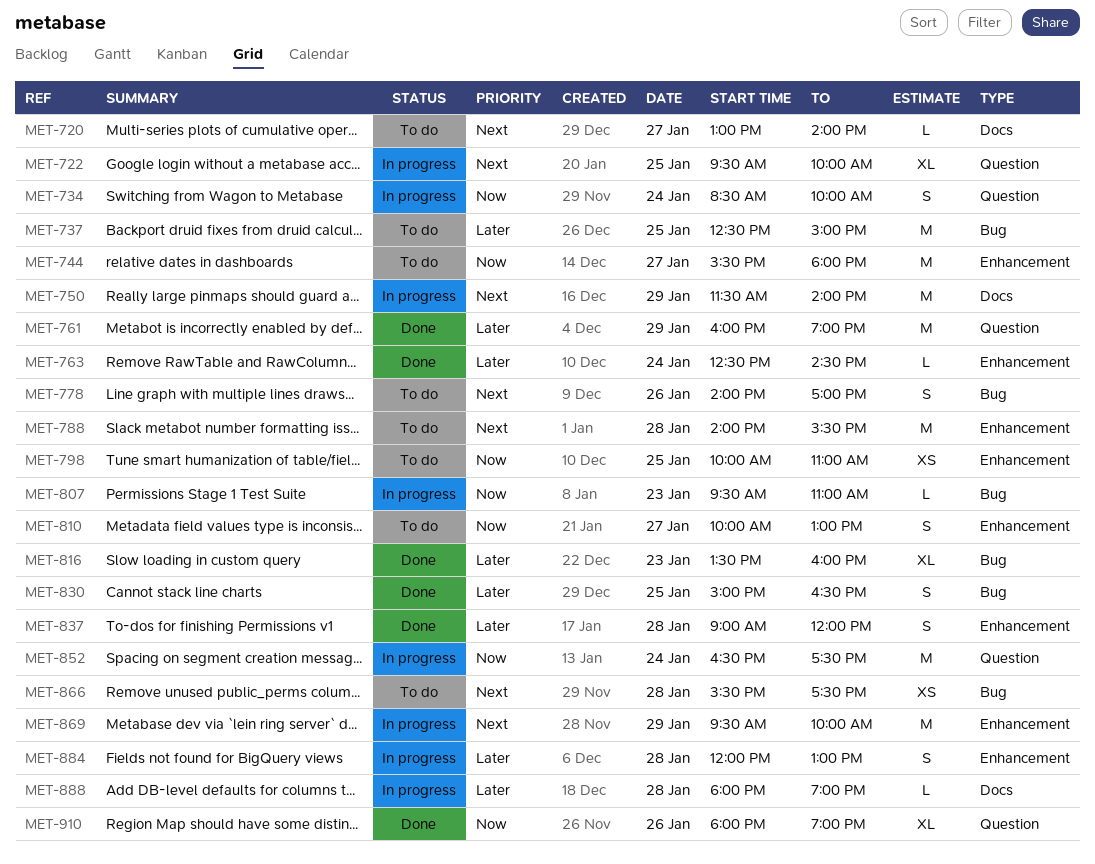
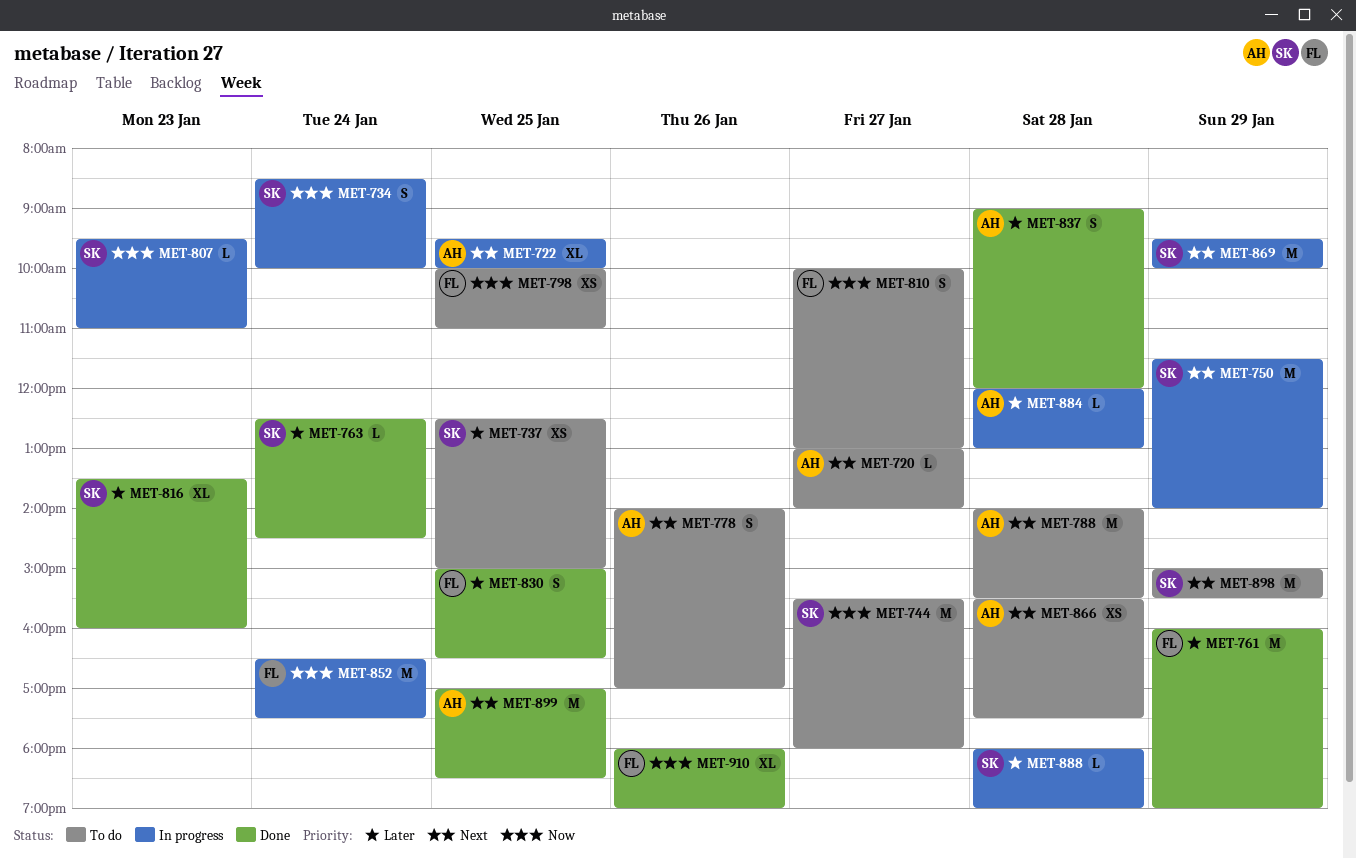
MET-737, estimate: M -> XS
MET-884, estimate: S -> L
MET-898: none -> present
MET-899: none -> present

